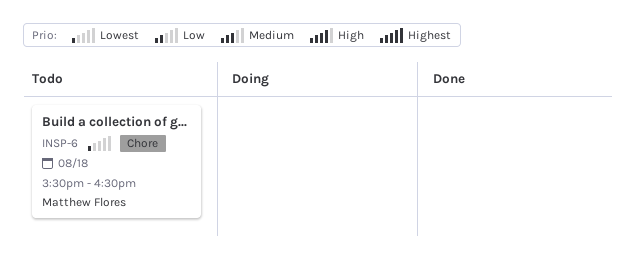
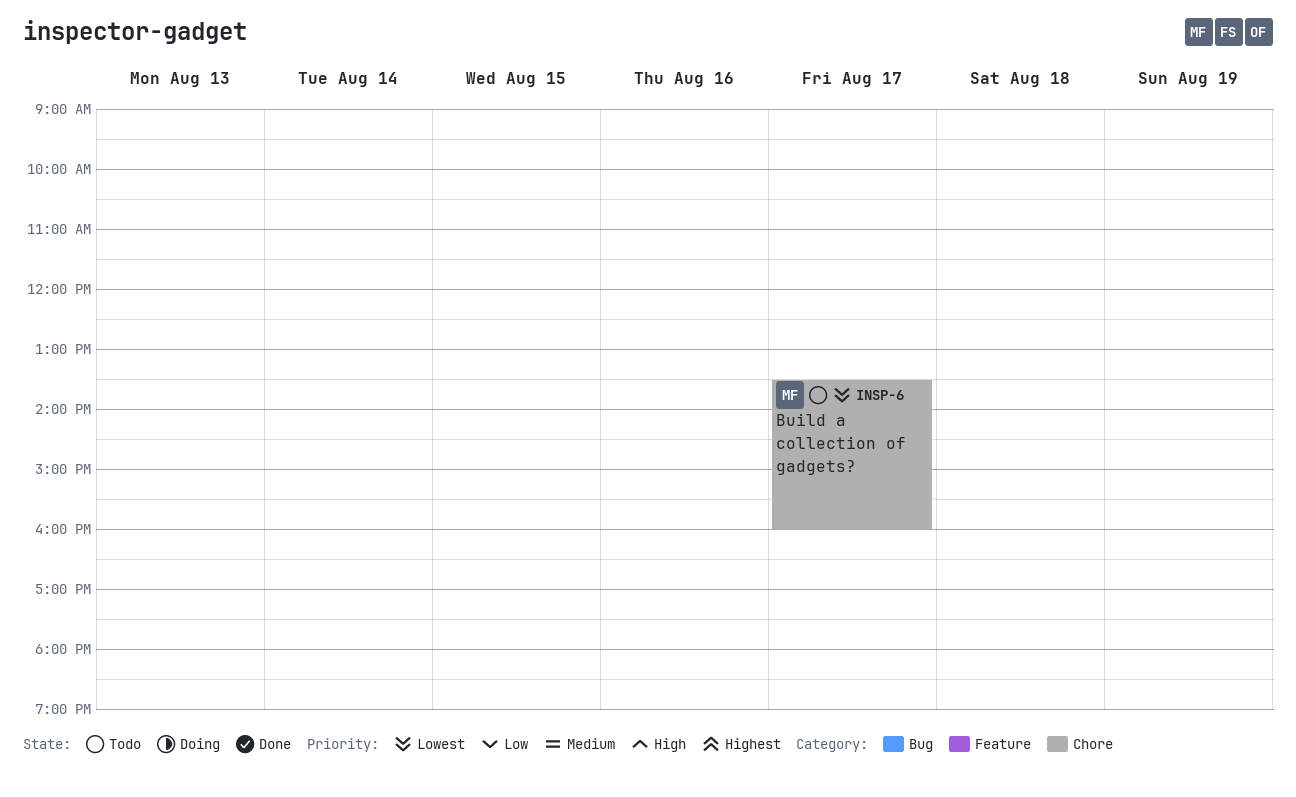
INSP-6, day: Aug 18 -> Aug 17
INSP-6, begins: 15:30 -> 13:30
INSP-6, ends: 16:30 -> 16:00

